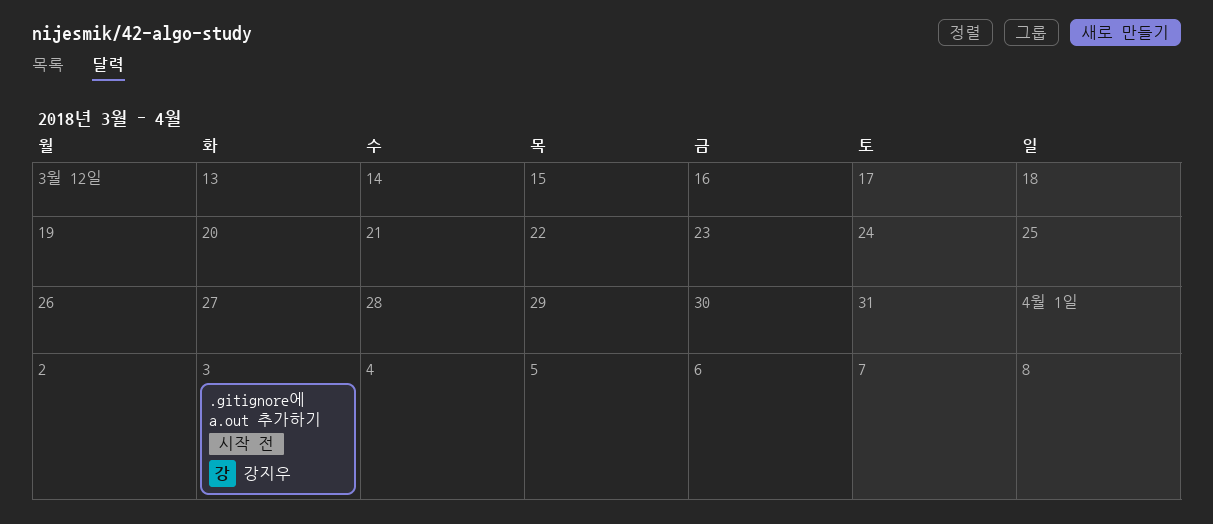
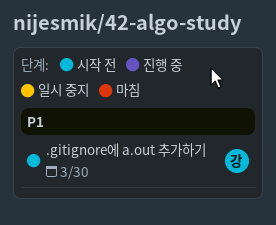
.gitignore에 a.out 추가하기, due: Apr 3 -> Mar 30

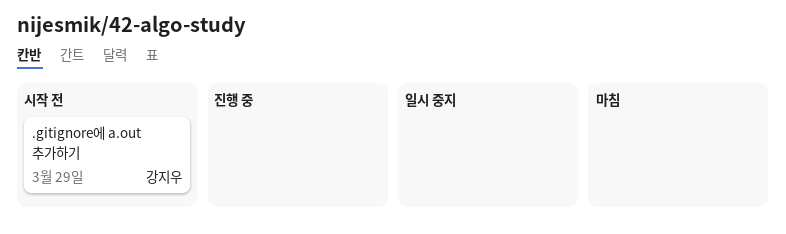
.gitignore에 a.out 추가하기, due: Mar 30 -> Mar 29

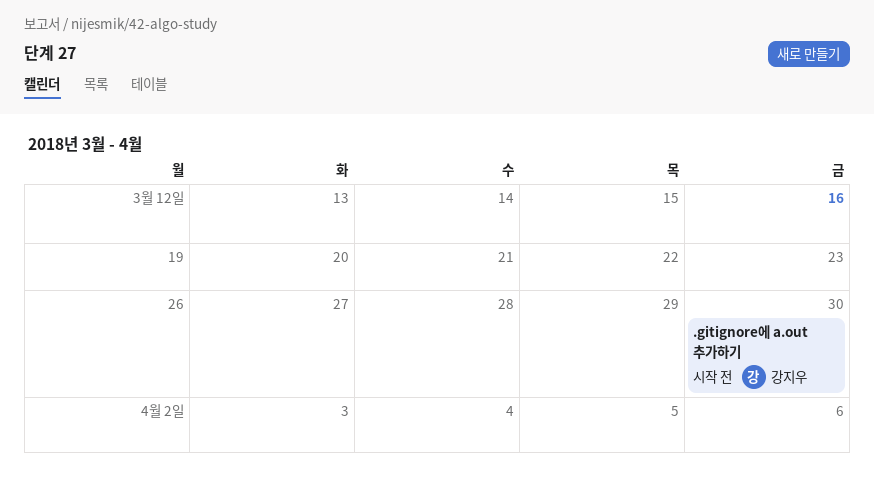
.gitignore에 a.out 추가하기, due: Mar 29 -> Mar 30

